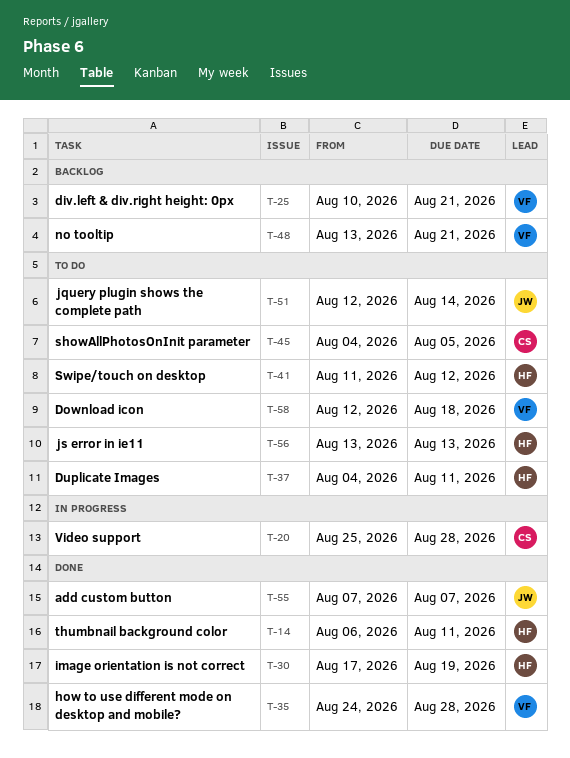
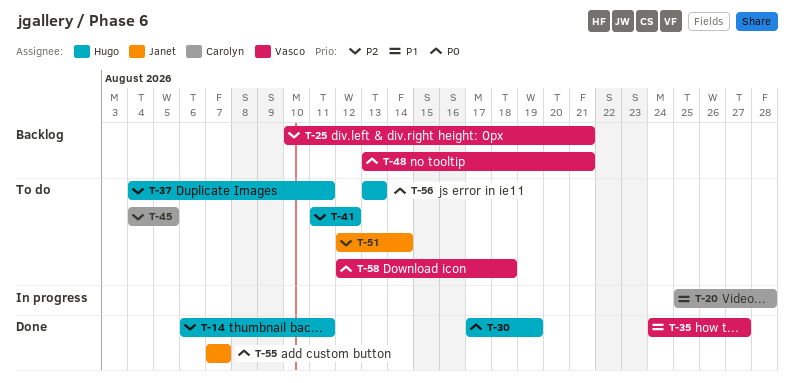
T-35, due: Aug 28 -> Aug 27

